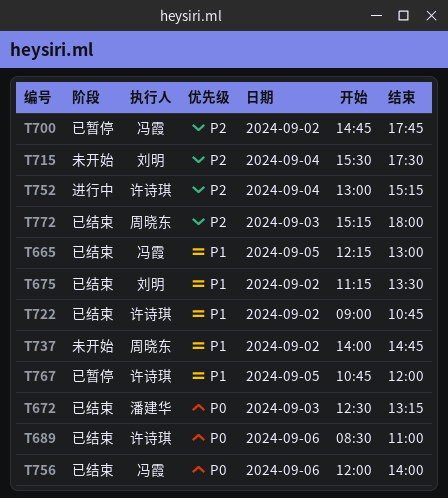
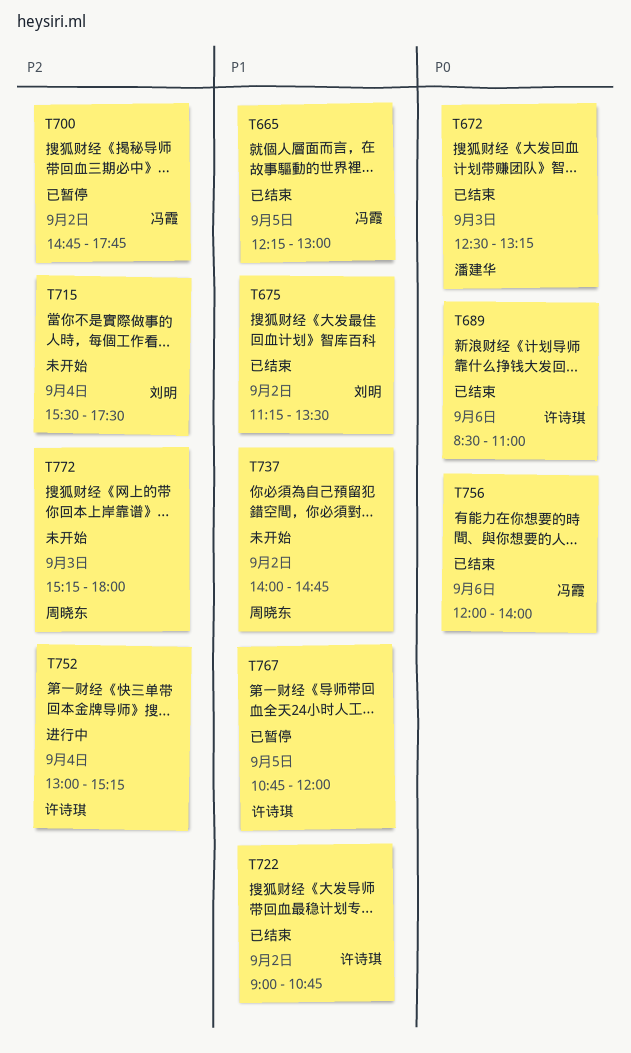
T772, status: 已结束 -> 未开始

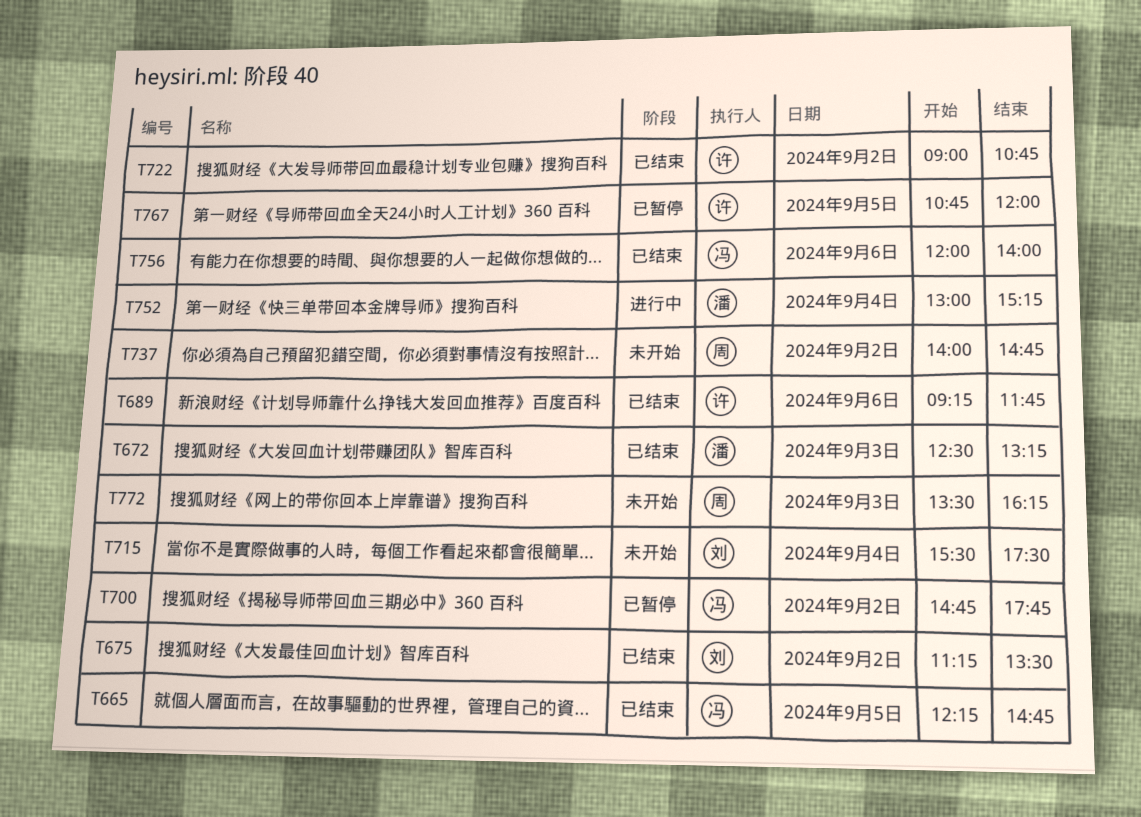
T665, ends: 13:00 -> 14:45
T689, begins: 08:30 -> 09:15
T689, ends: 11:00 -> 11:45
T752, owner: 许诗琪 -> 潘建华
T772, begins: 15:15 -> 13:30
T772, ends: 18:00 -> 16:15

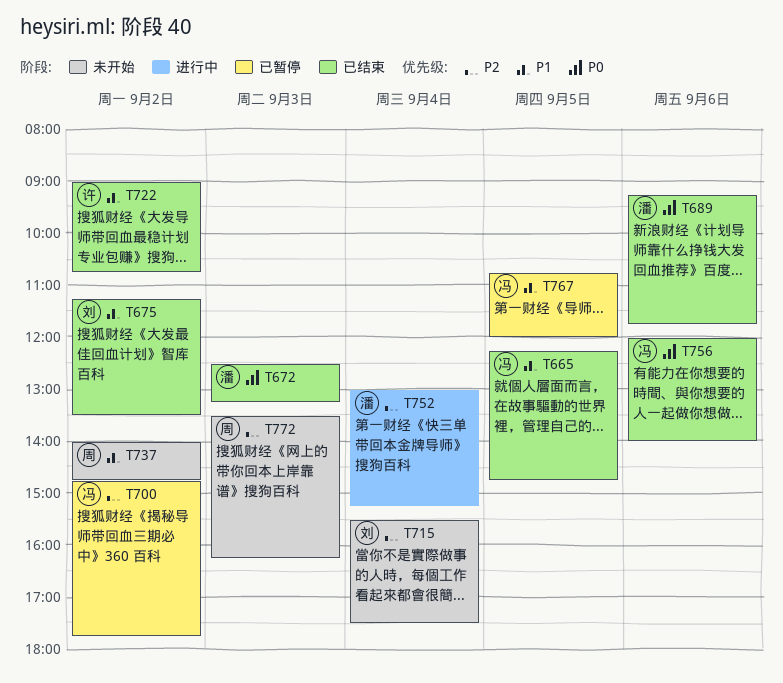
T689, owner: 许 -> 潘
T767, owner: 许 -> 冯

